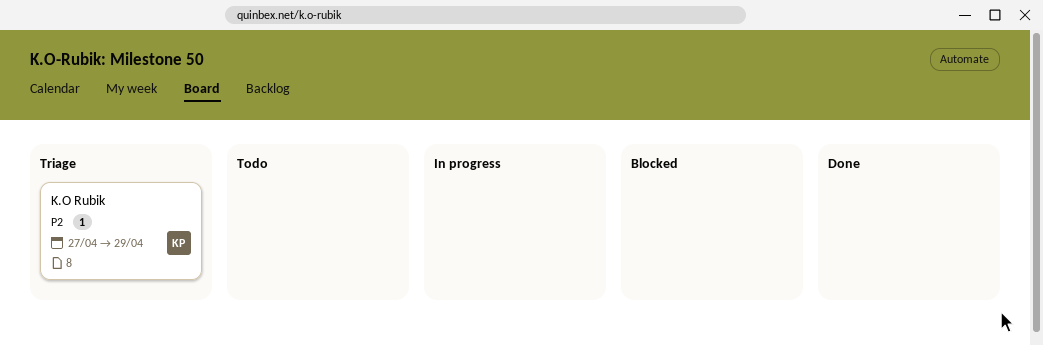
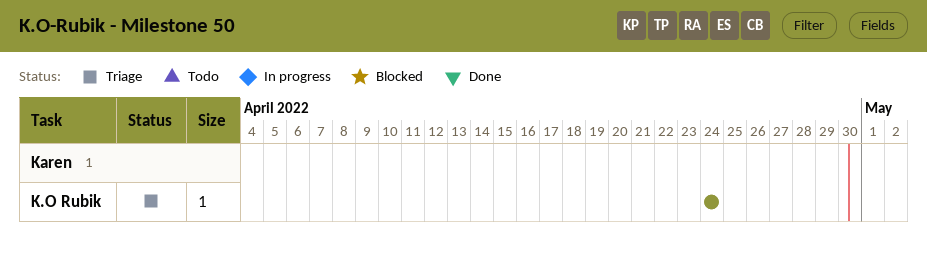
K.O Rubik, start: Apr 27 -> Apr 24
K.O Rubik, due: Apr 29 -> Apr 24

